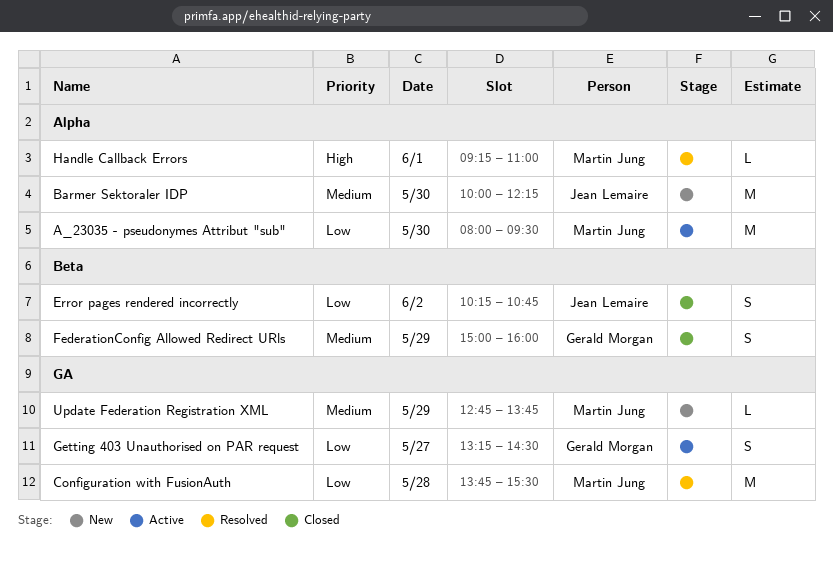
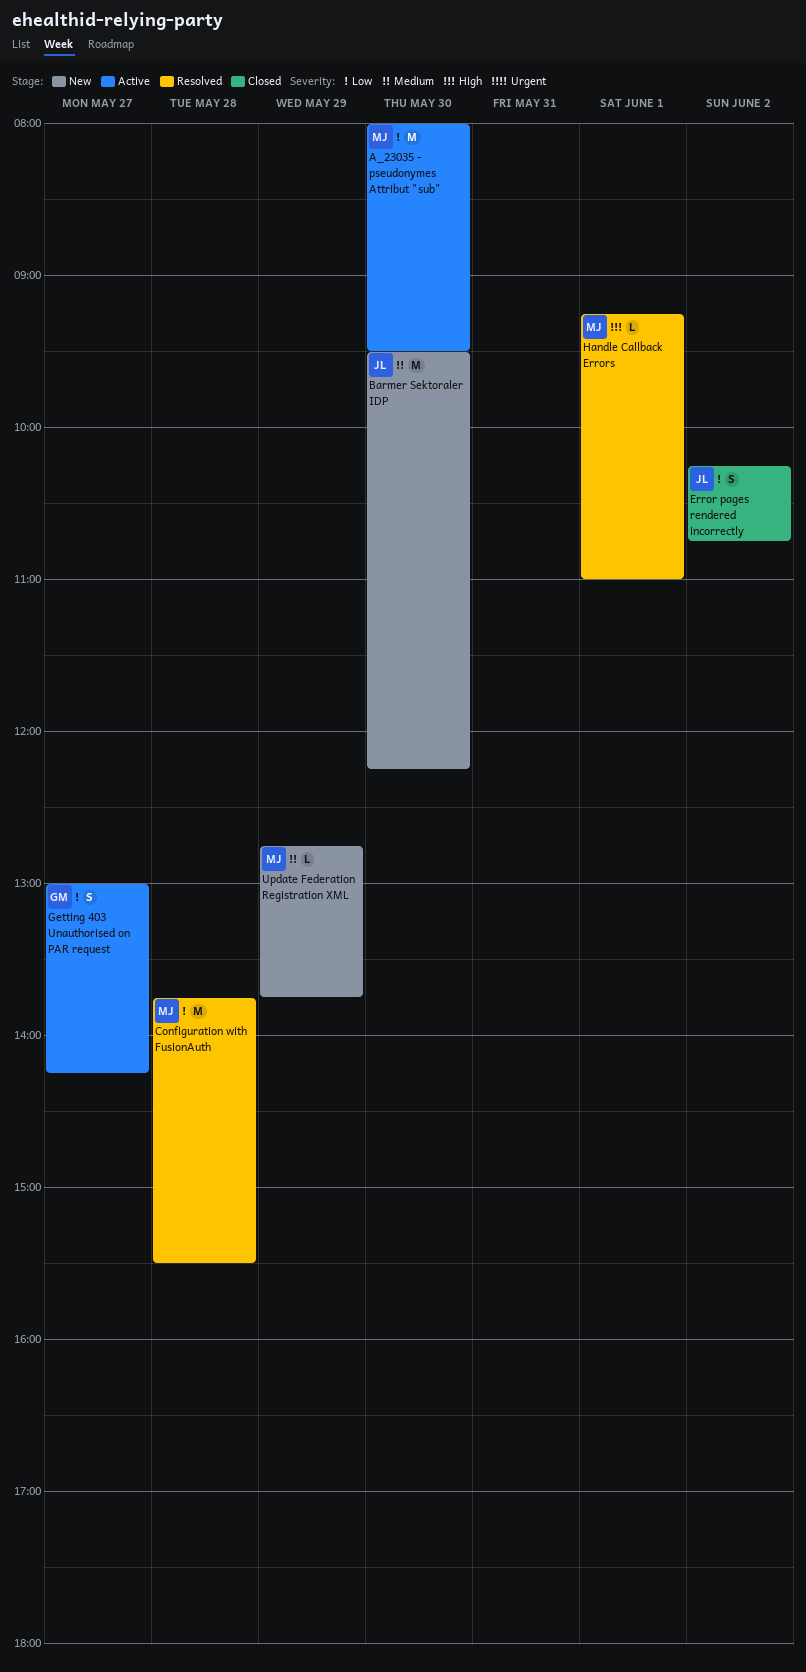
Barmer Sektoraler IDP, begins: 10:00 -> 09:30
FederationConfig Allowed Redirect URls: present -> none
Getting 403 Unauthorised on PAR request, begins: 13:15 -> 13:00
Getting 403 Unauthorised on PAR request, ends: 14:30 -> 14:15

